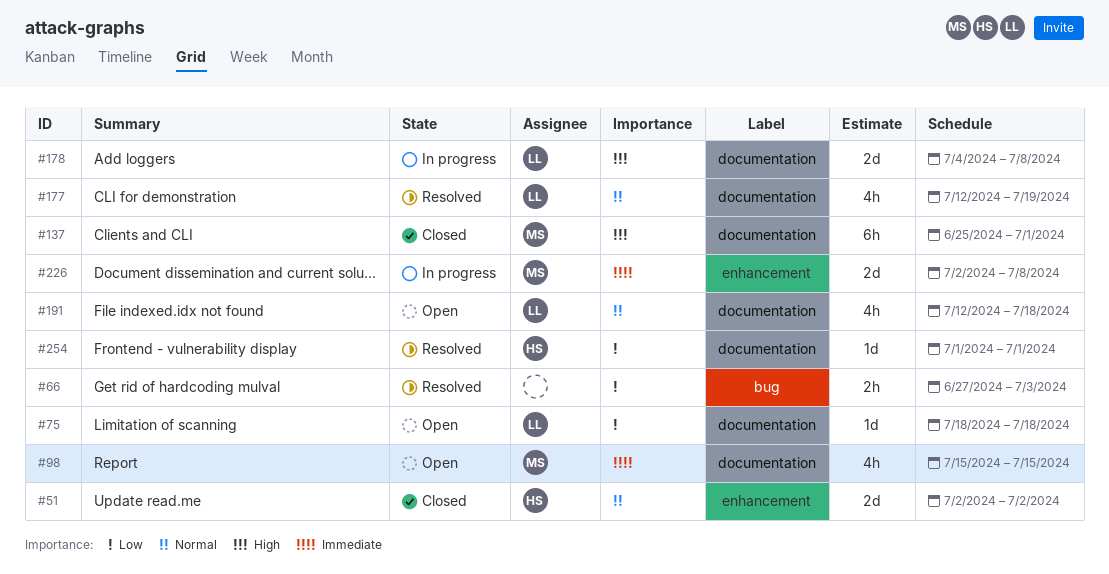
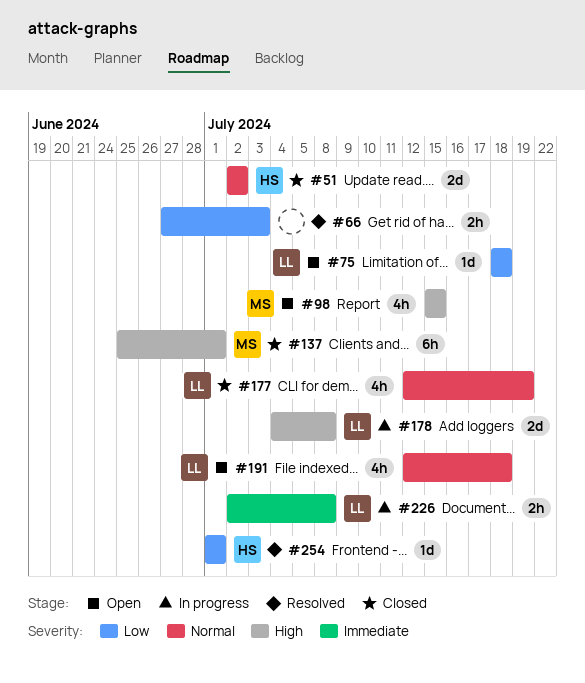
#98, priority: Immediate -> High
#177, status: Resolved -> Closed
#226, owner: MS -> LL
#226, estimate: 2d -> 2h

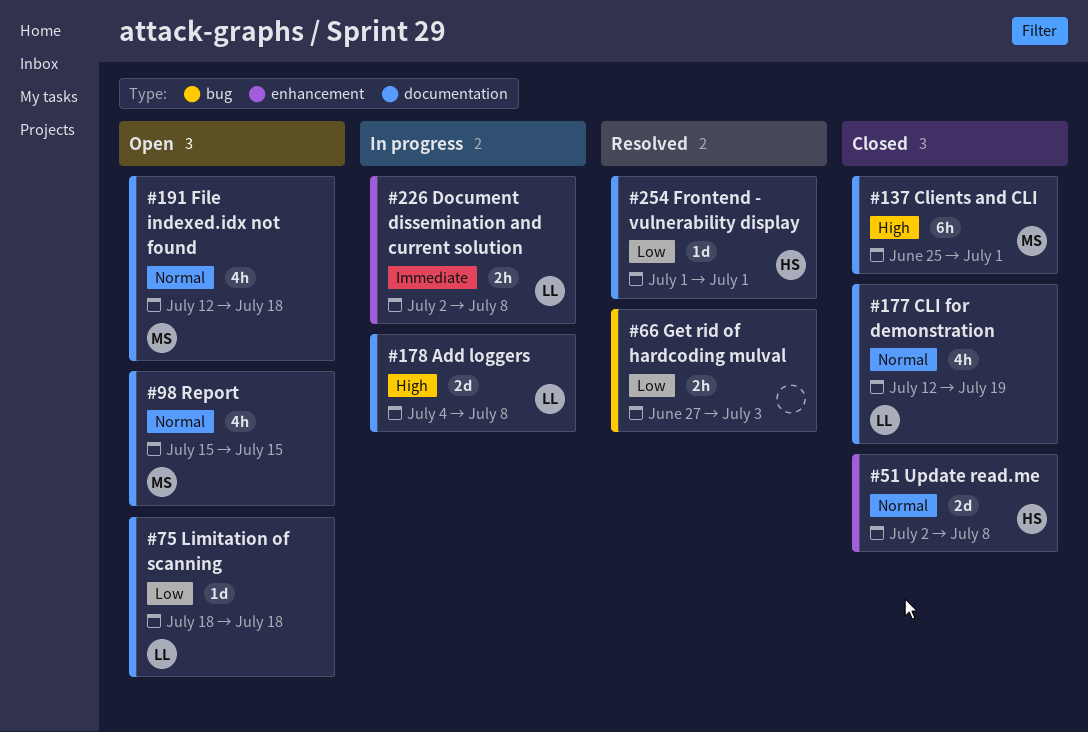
#51, due: Jul 2 -> Jul 8
#98, priority: High -> Normal
#191, owner: LL -> MS

